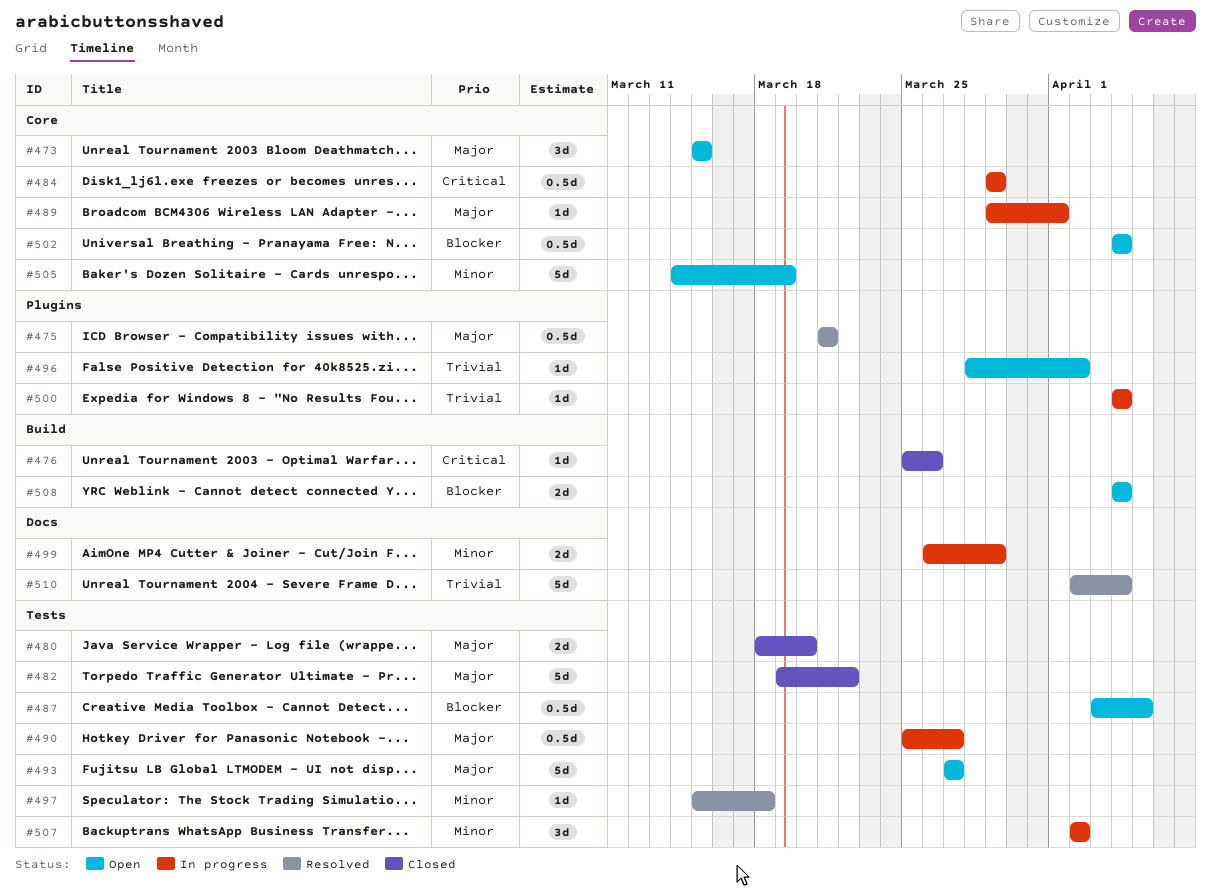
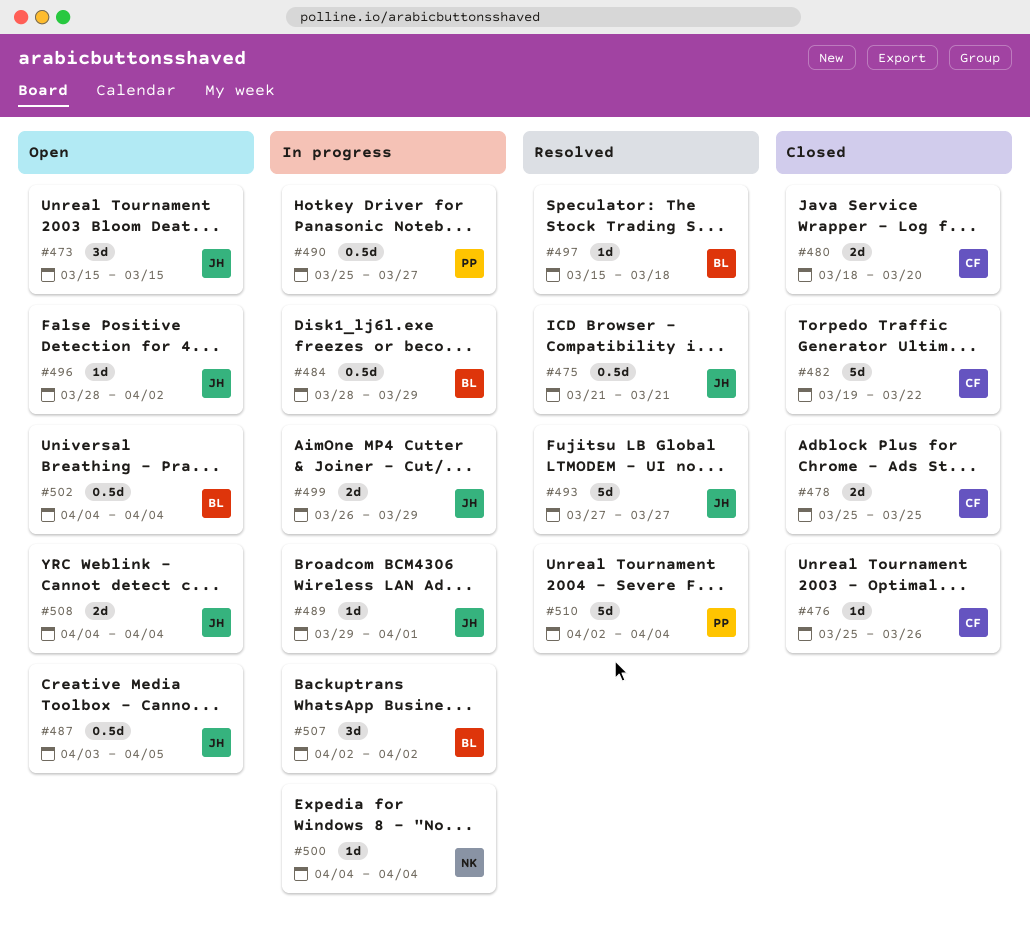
#478: none -> present
#484, start: Mar 29 -> Mar 28
#493, status: Open -> Resolved
#505: present -> none

